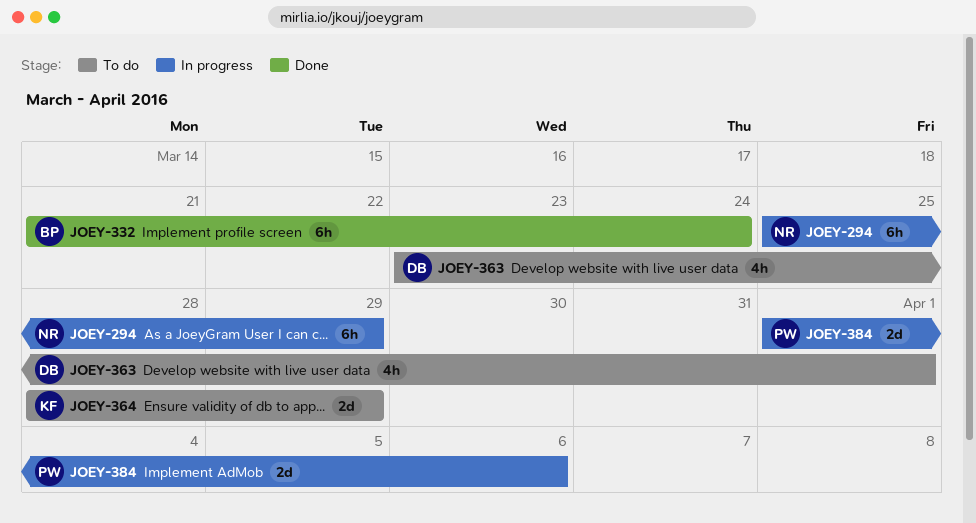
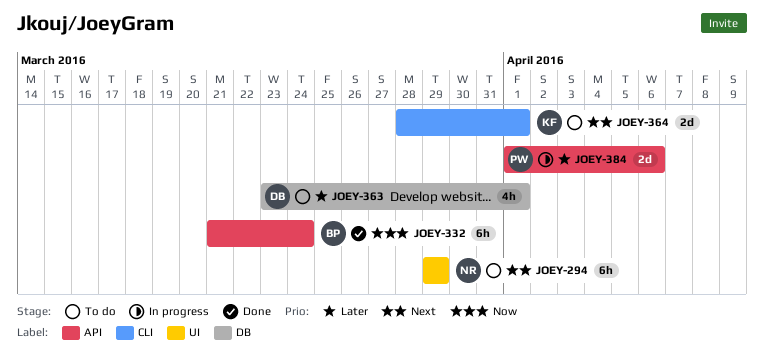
JOEY-294, status: In progress -> To do
JOEY-294, start: Mar 25 -> Mar 29
JOEY-364, due: Mar 29 -> Apr 1

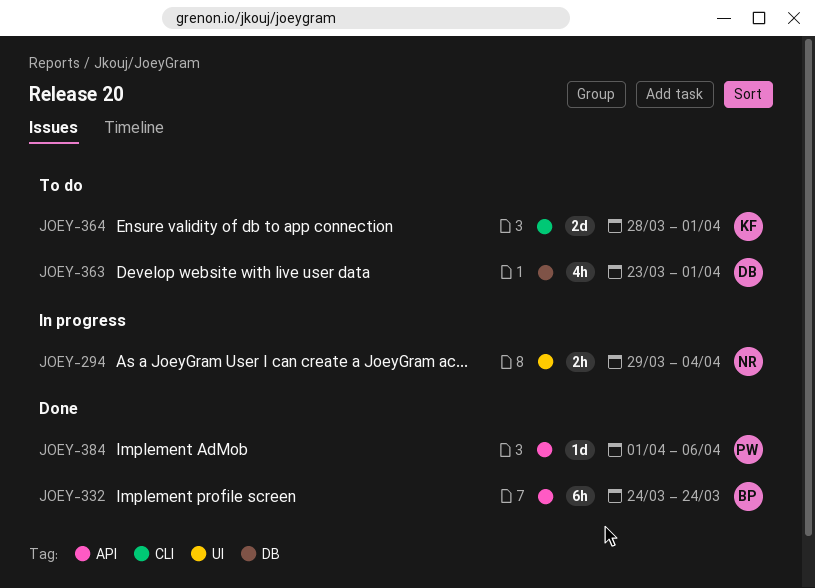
JOEY-294, status: To do -> In progress
JOEY-294, estimate: 6h -> 2h
JOEY-294, due: Mar 29 -> Apr 4
JOEY-332, start: Mar 21 -> Mar 24
JOEY-384, status: In progress -> Done
JOEY-384, estimate: 2d -> 1d

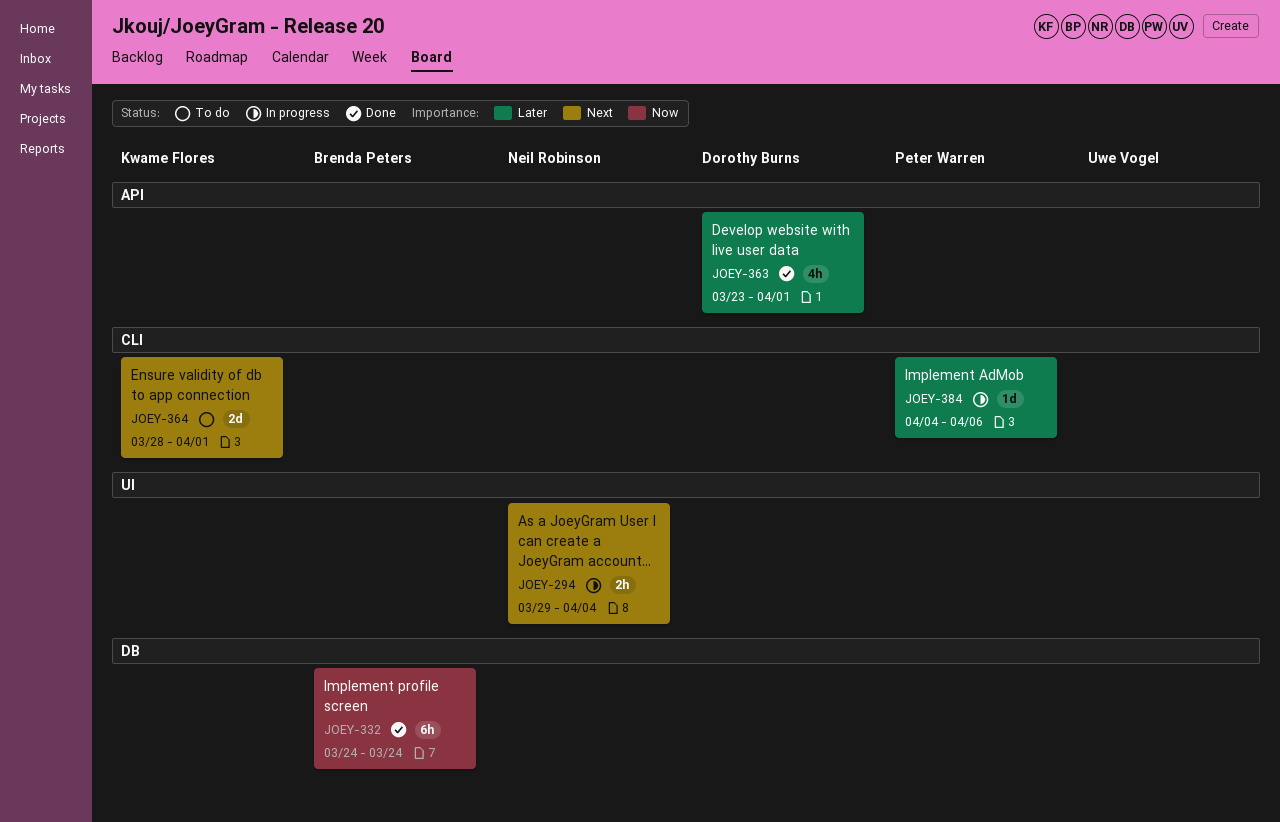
JOEY-332, label: API -> DB
JOEY-363, status: To do -> Done
JOEY-363, label: DB -> API
JOEY-384, status: Done -> In progress
JOEY-384, label: API -> CLI
JOEY-384, start: Apr 1 -> Apr 4

